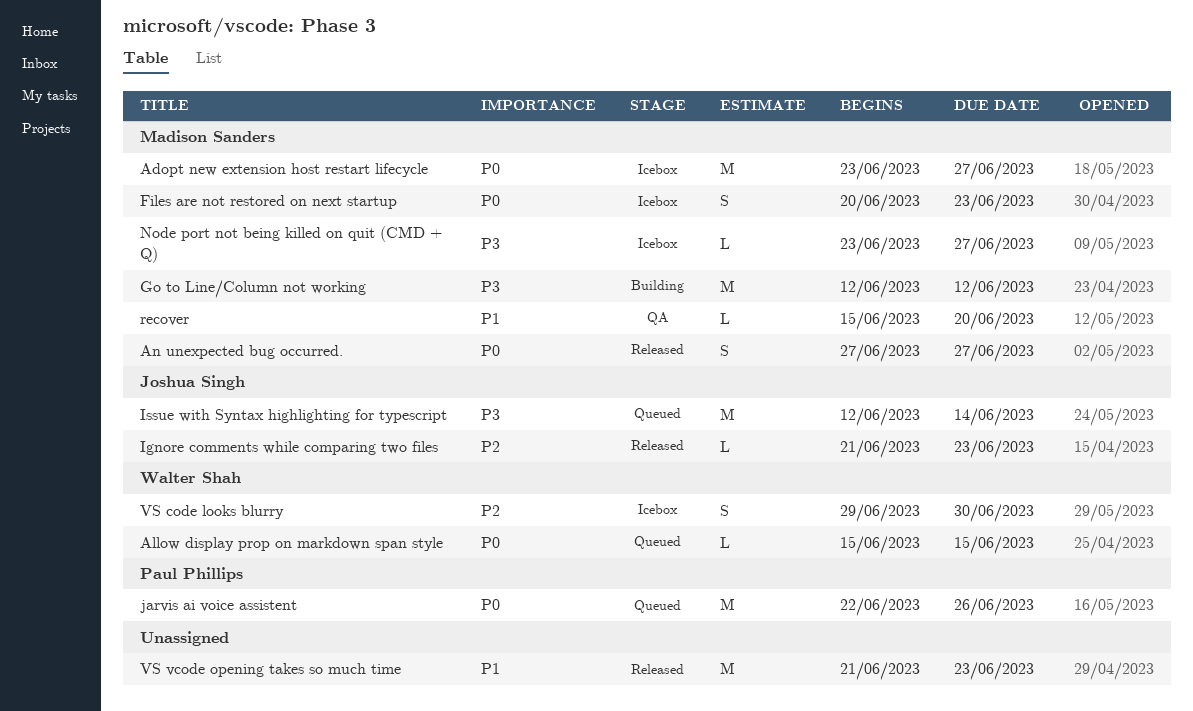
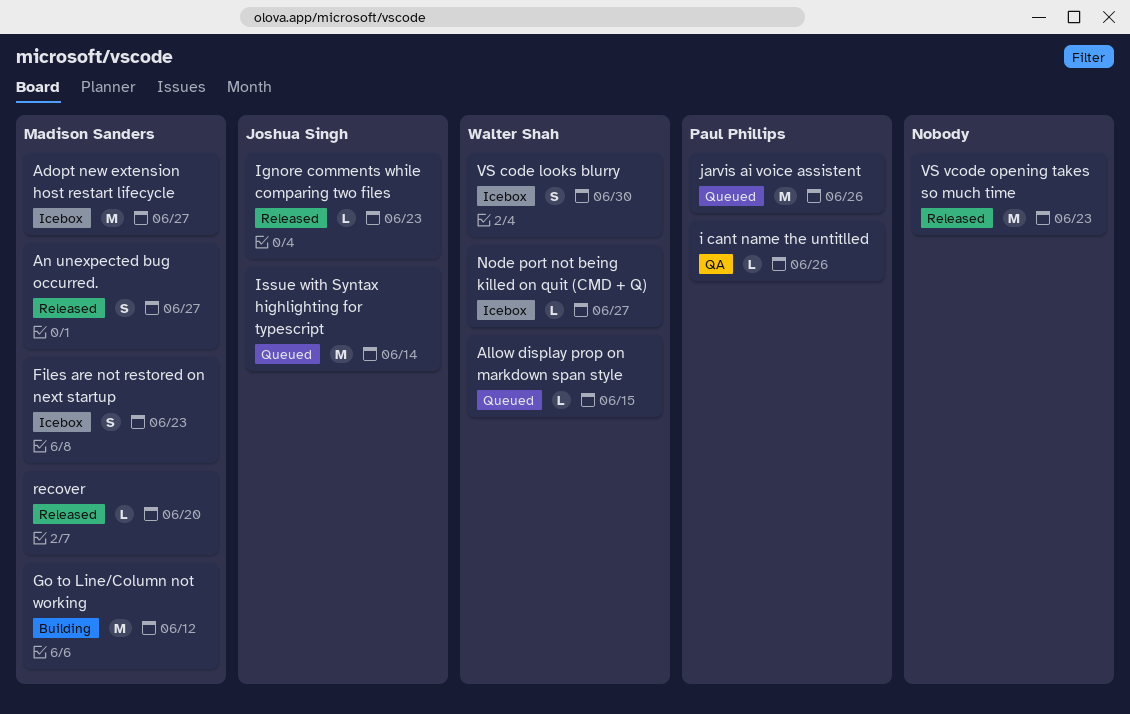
i cant name the untitlled: none -> present
Node port not being killed on quit (CMD + Q), owner: Madison Sanders -> Walter Shah
recover, status: QA -> Released

